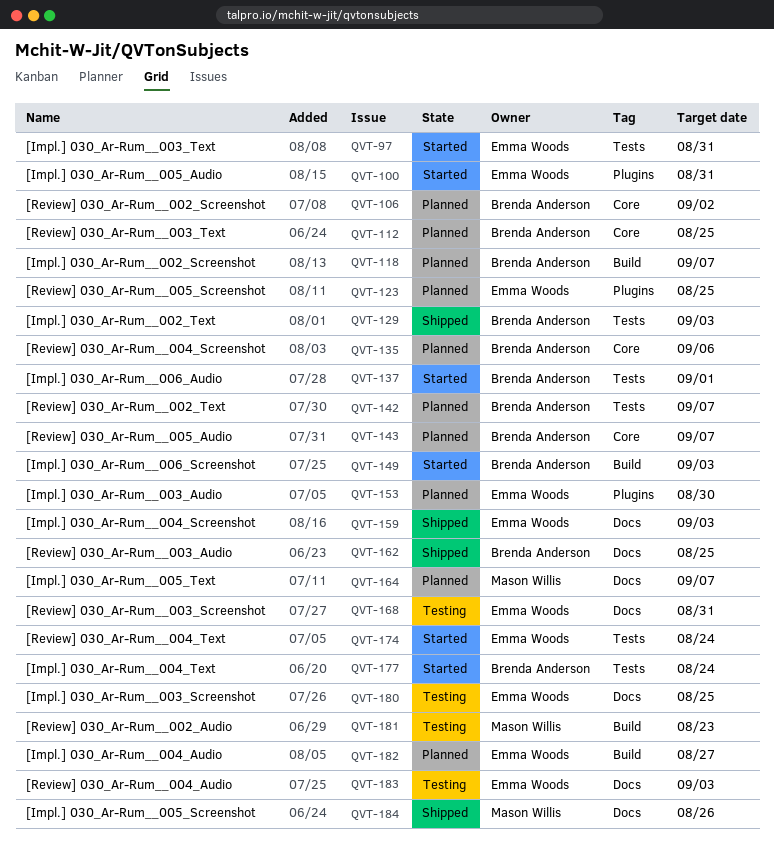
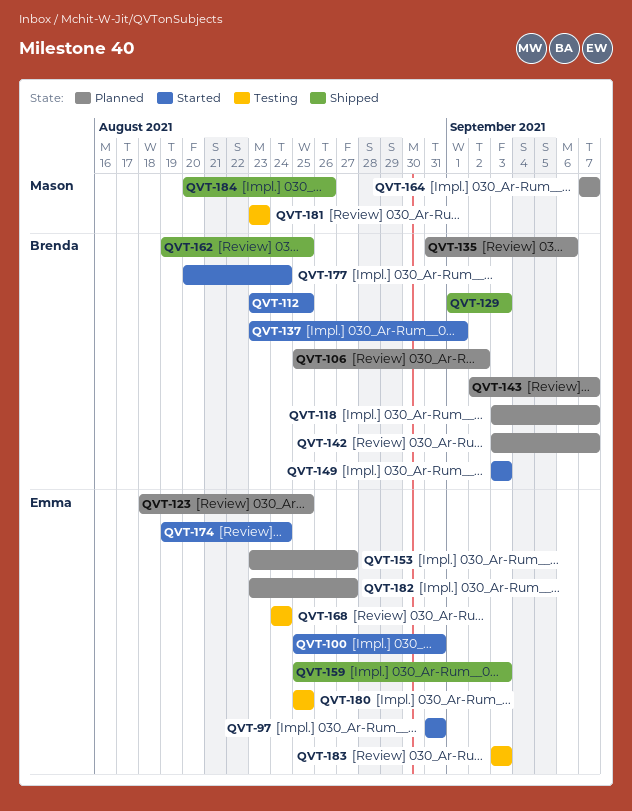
QVT-112, status: Planned -> Started
QVT-153, due: Aug 30 -> Aug 27
QVT-168, due: Aug 31 -> Aug 24

